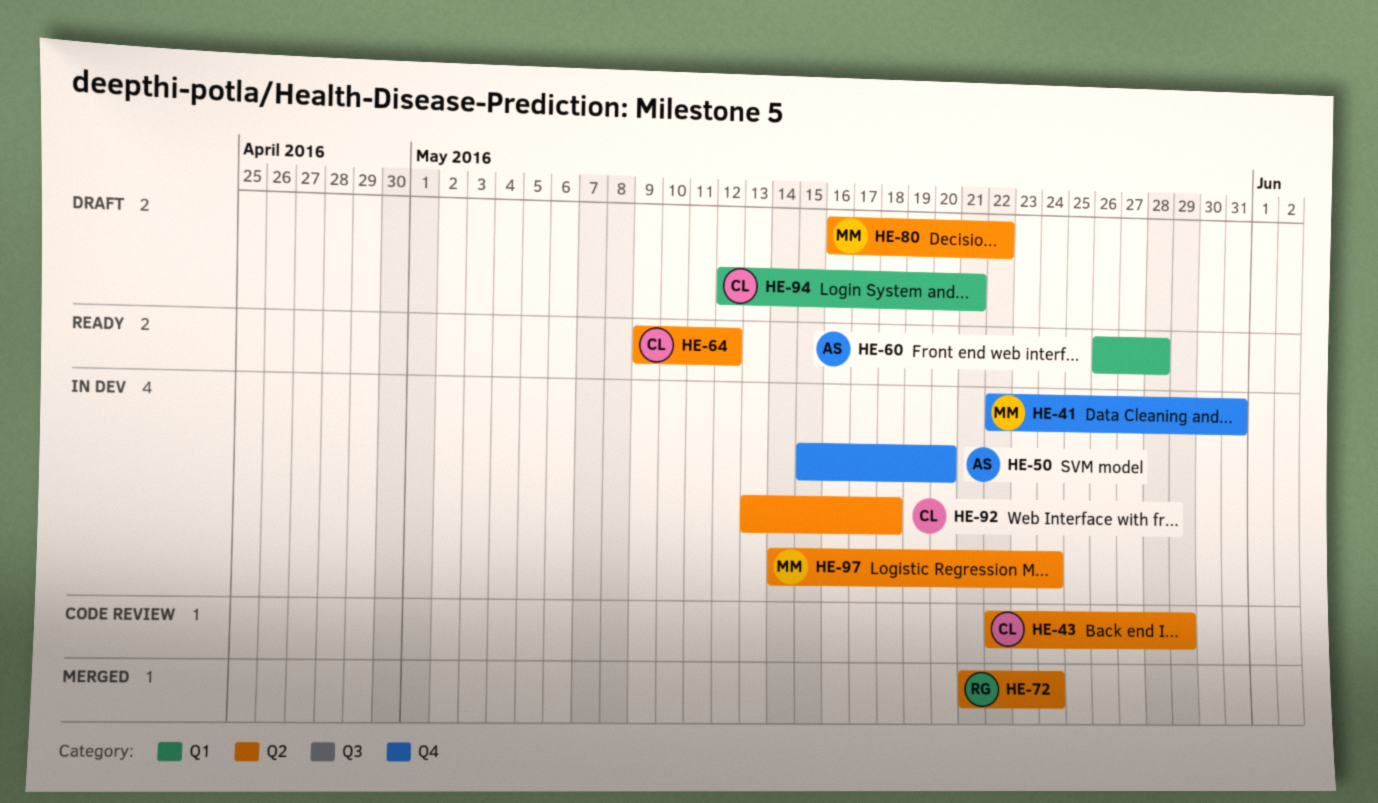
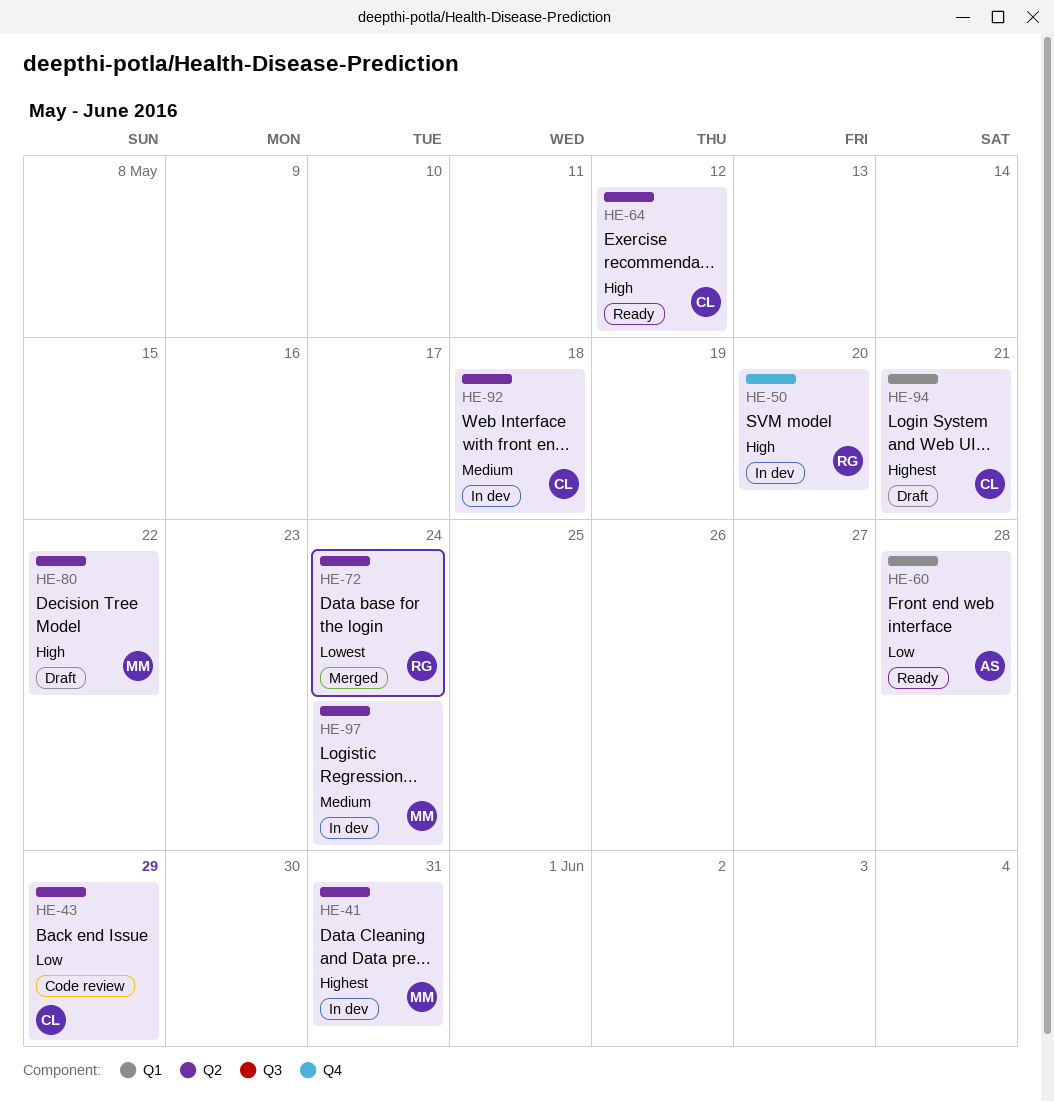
HE-41, label: Q4 -> Q2
HE-50, owner: AS -> RG

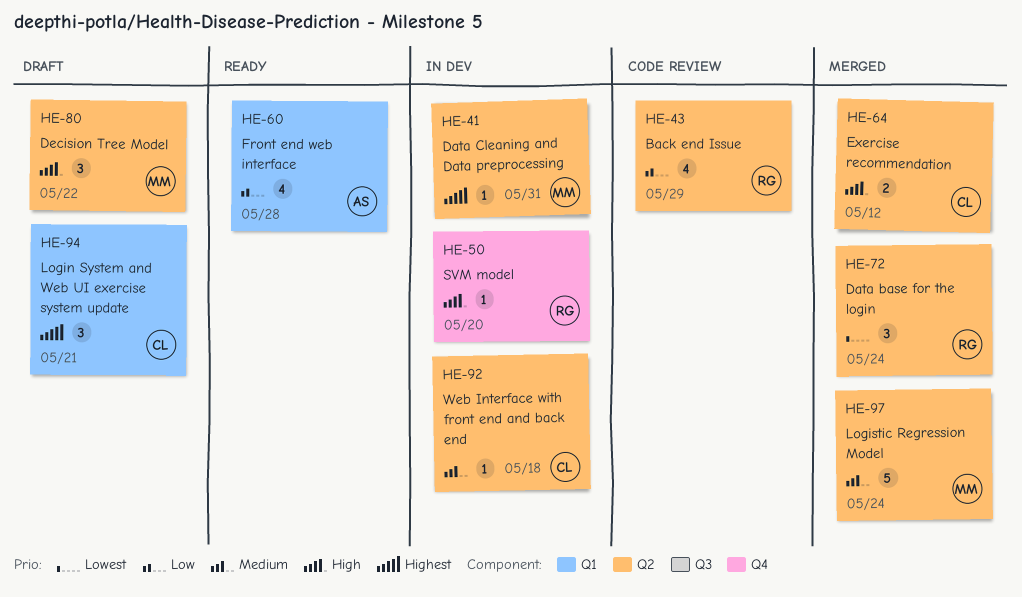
HE-43, owner: CL -> RG
HE-64, status: Ready -> Merged
HE-97, status: In dev -> Merged

